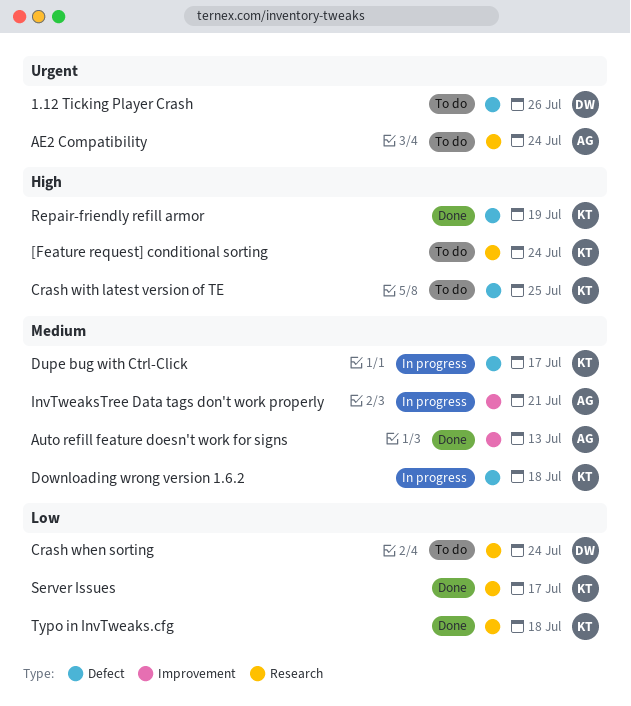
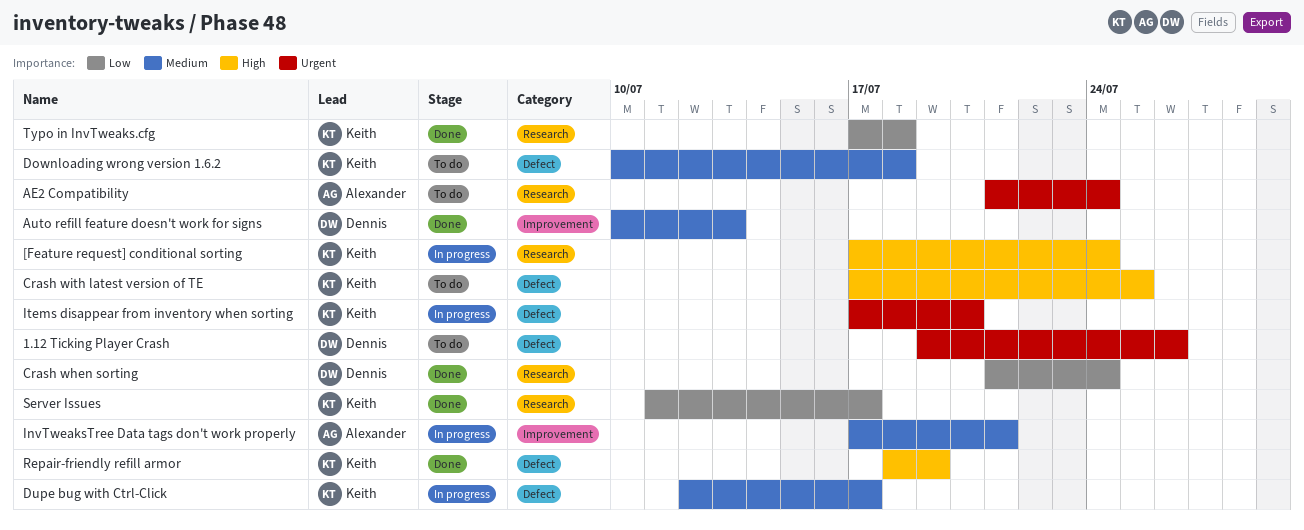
[Feature request] conditional sorting, status: To do -> In progress
Auto refill feature doesn't work for signs, owner: Alexander -> Dennis
Crash when sorting, status: To do -> Done
Downloading wrong version 1.6.2, status: In progress -> To do
Items disappear from inventory when sorting: none -> present

